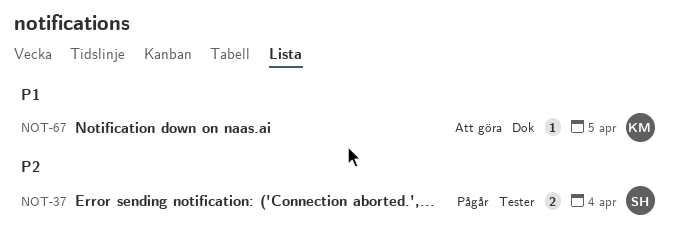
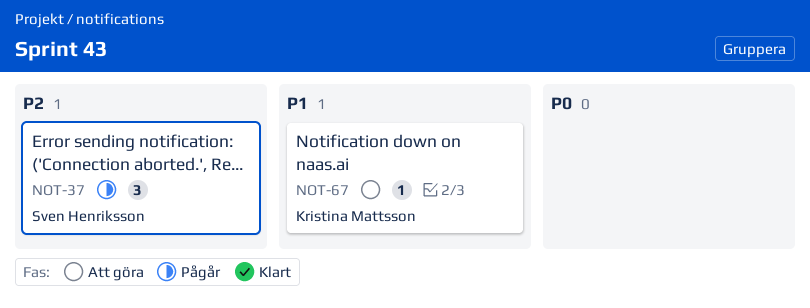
NOT-37, estimate: 2 -> 3

